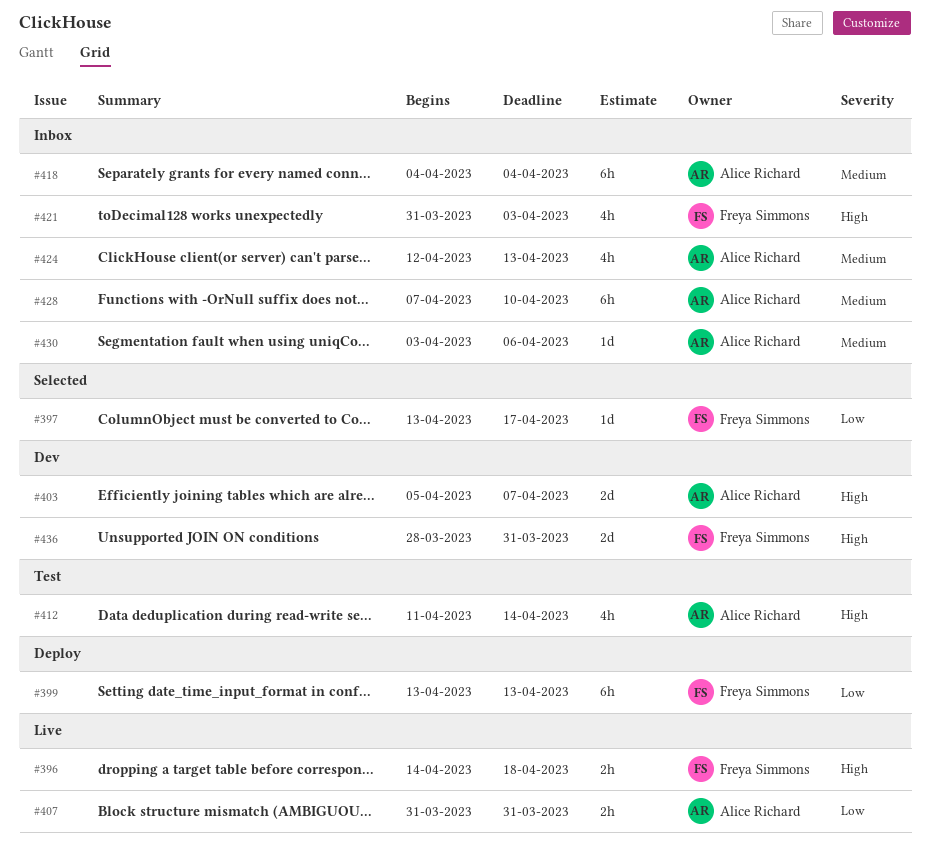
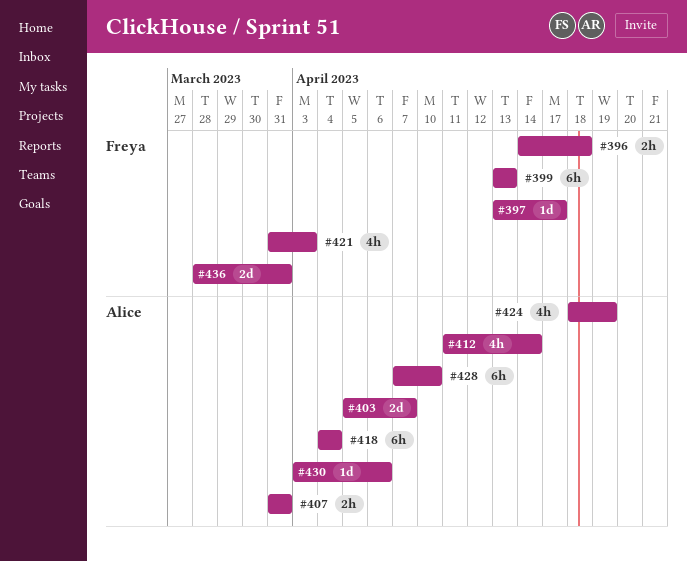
#424, start: Apr 12 -> Apr 18
#424, due: Apr 13 -> Apr 19

